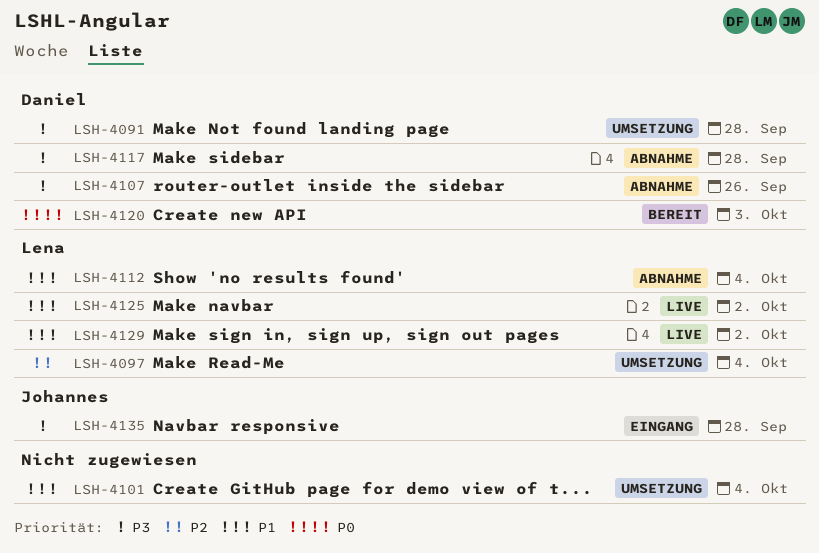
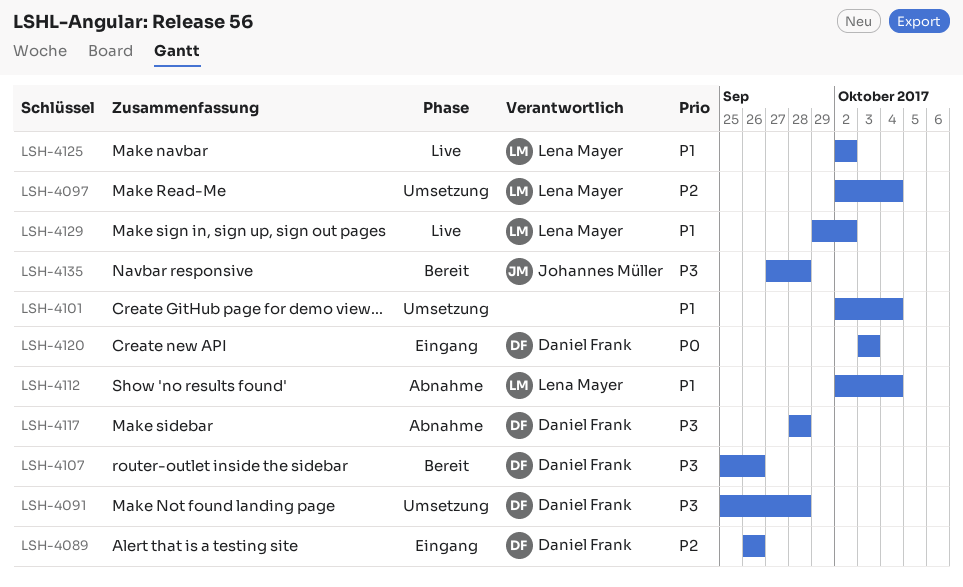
LSH-4089: none -> present
LSH-4107, status: Abnahme -> Bereit
LSH-4120, status: Bereit -> Eingang
LSH-4135, status: Eingang -> Bereit

